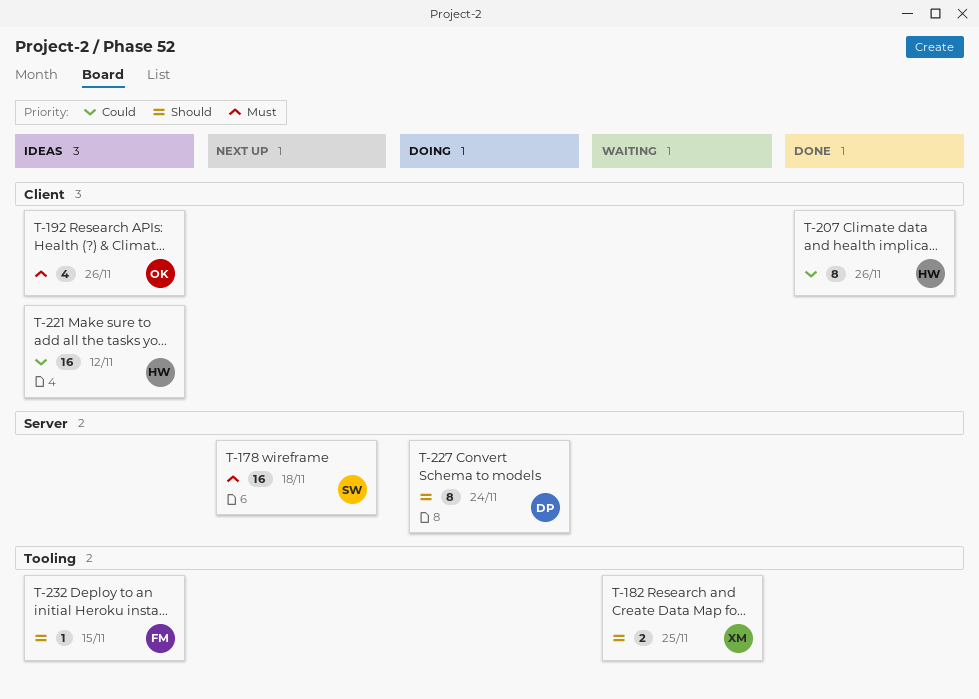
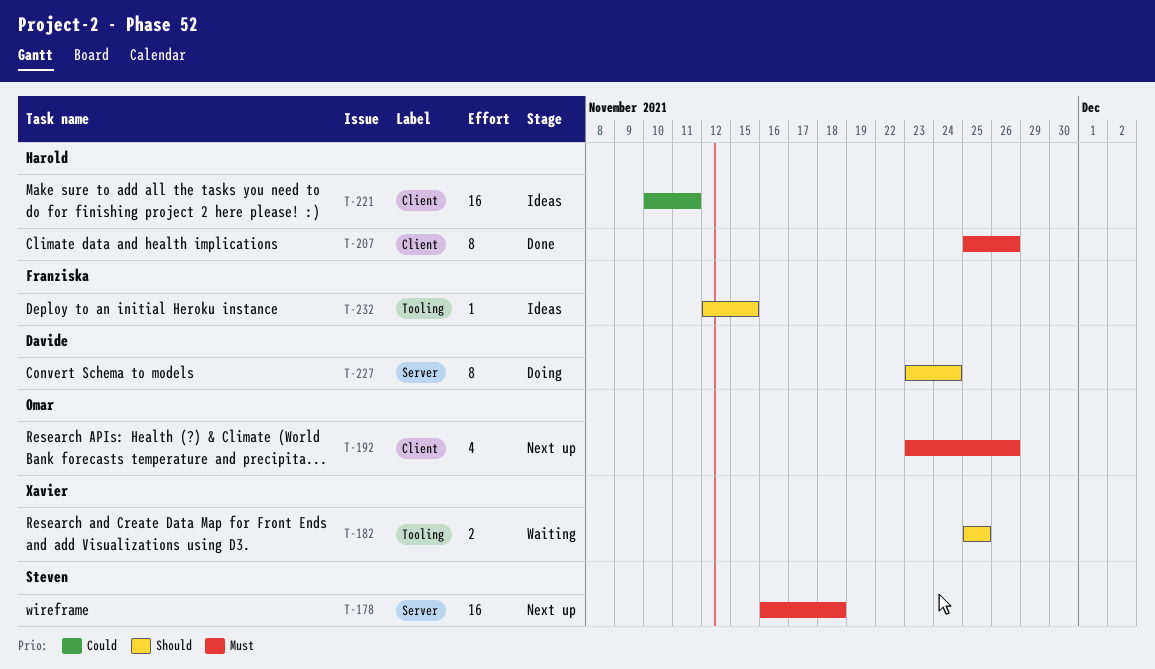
T-192, status: Ideas -> Next up
T-207, priority: Could -> Must
T-221, due: Nov 12 -> Nov 11

